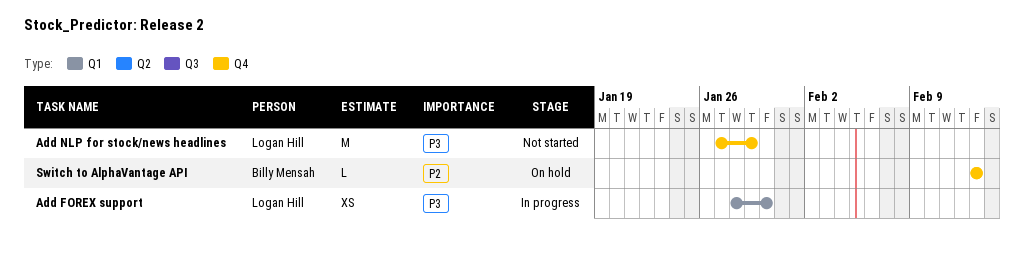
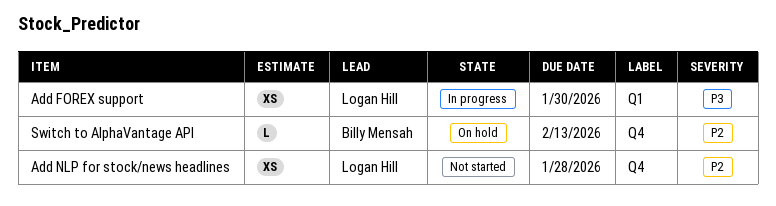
Add NLP for stock/news headlines, priority: P3 -> P2
Add NLP for stock/news headlines, estimate: M -> XS
Add NLP for stock/news headlines, due: Jan 29 -> Jan 28

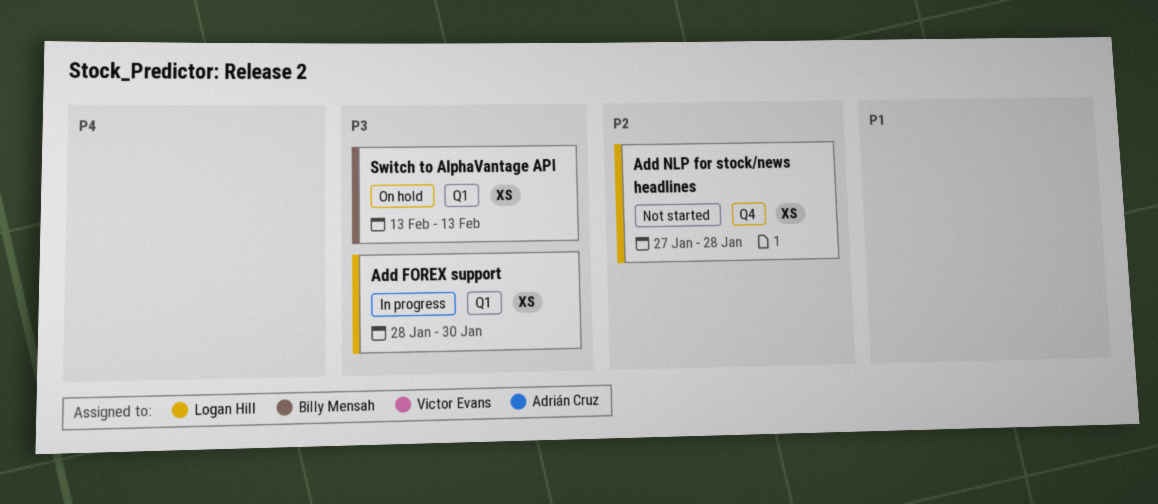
Switch to AlphaVantage API, priority: P2 -> P3
Switch to AlphaVantage API, label: Q4 -> Q1
Switch to AlphaVantage API, estimate: L -> XS

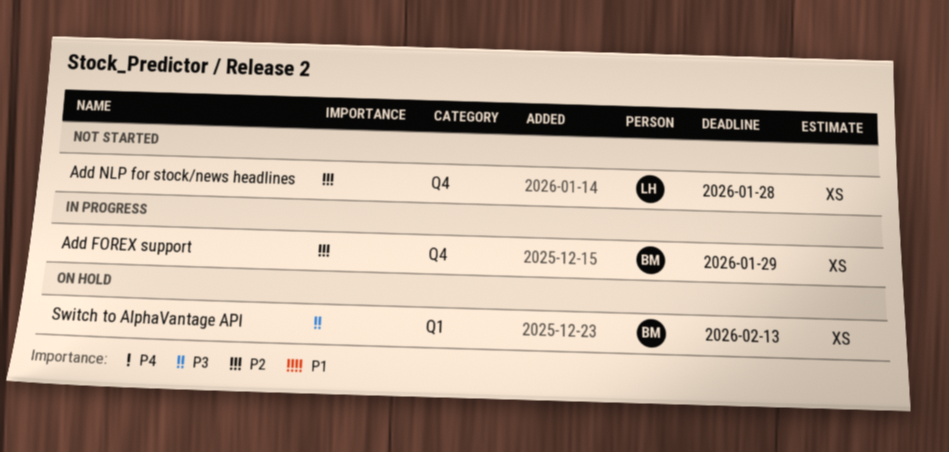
Add FOREX support, owner: Logan Hill -> Billy Mensah
Add FOREX support, priority: P3 -> P2
Add FOREX support, label: Q1 -> Q4
Add FOREX support, due: Jan 30 -> Jan 29

